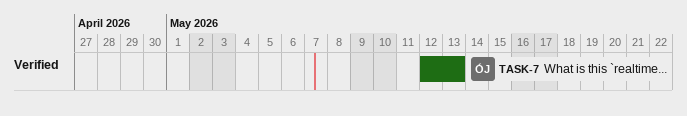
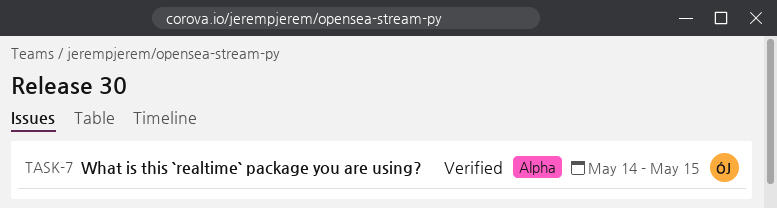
TASK-7, start: May 12 -> May 14
TASK-7, due: May 13 -> May 15

